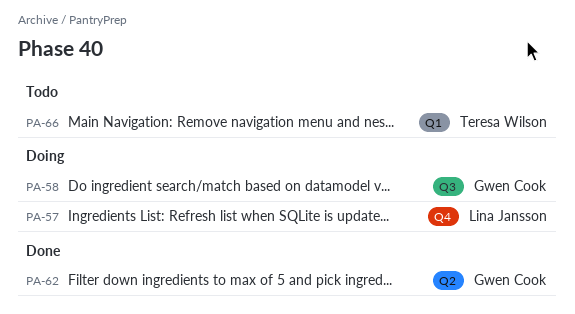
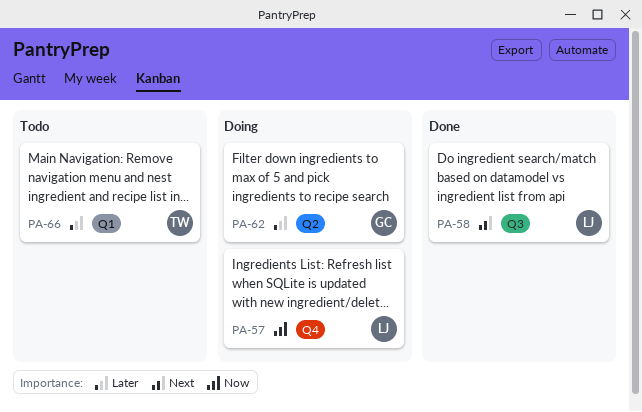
PA-58, status: Doing -> Done
PA-58, owner: Gwen Cook -> Lina Jansson
PA-62, status: Done -> Doing

